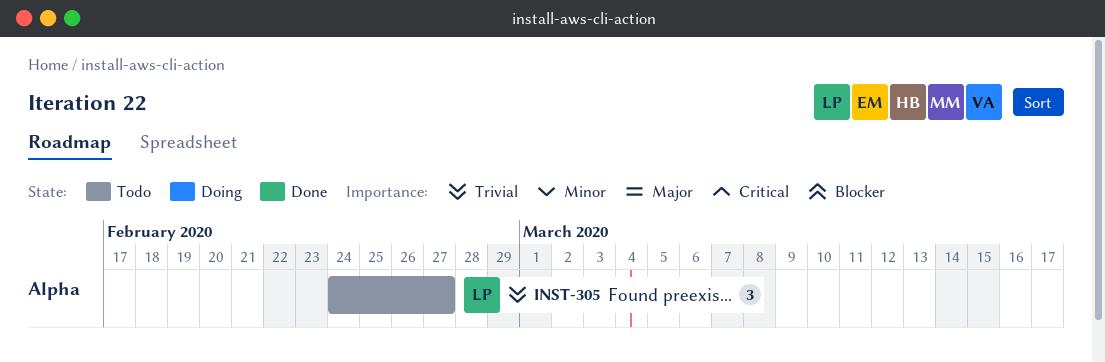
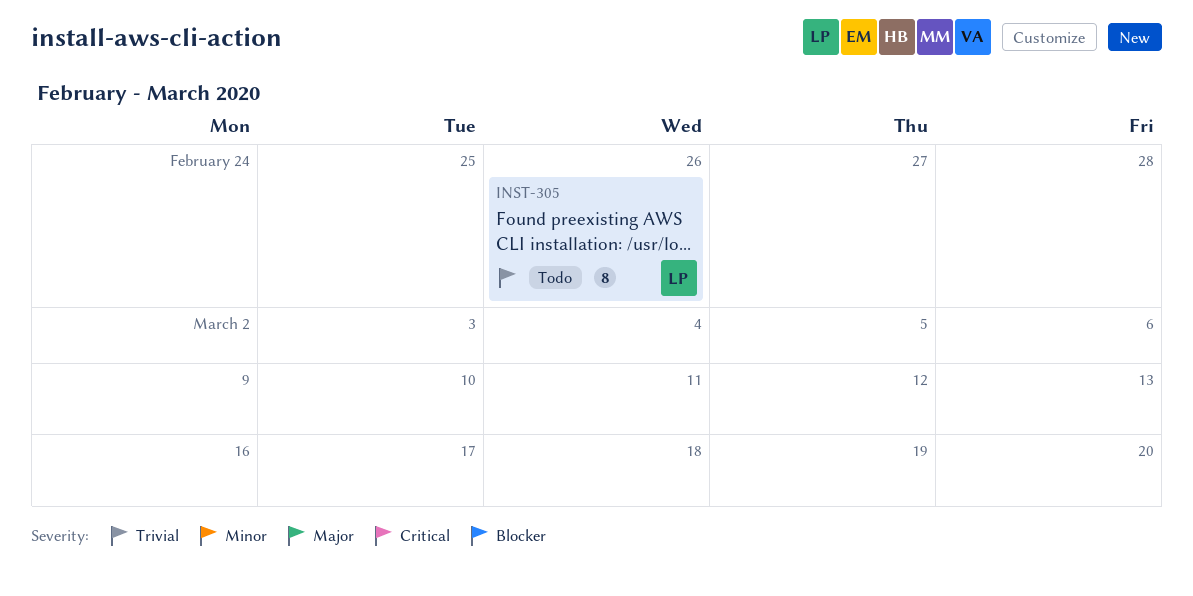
INST-305, estimate: 3 -> 8
INST-305, due: Feb 27 -> Feb 26

